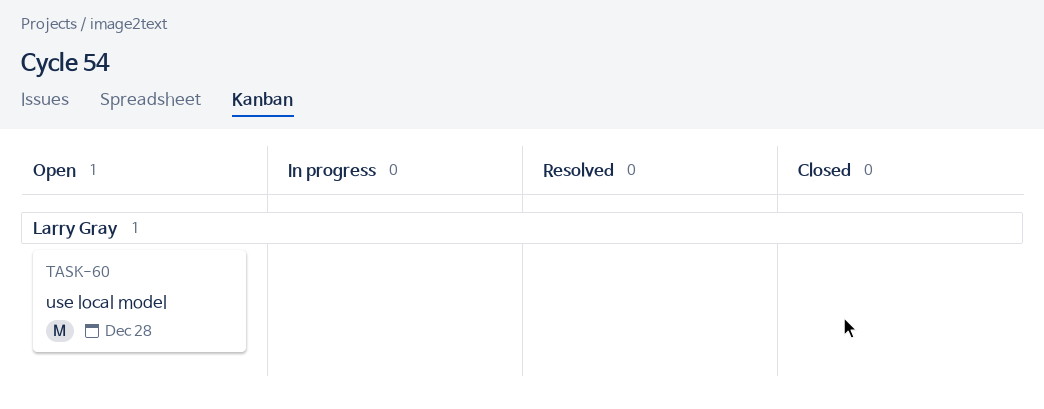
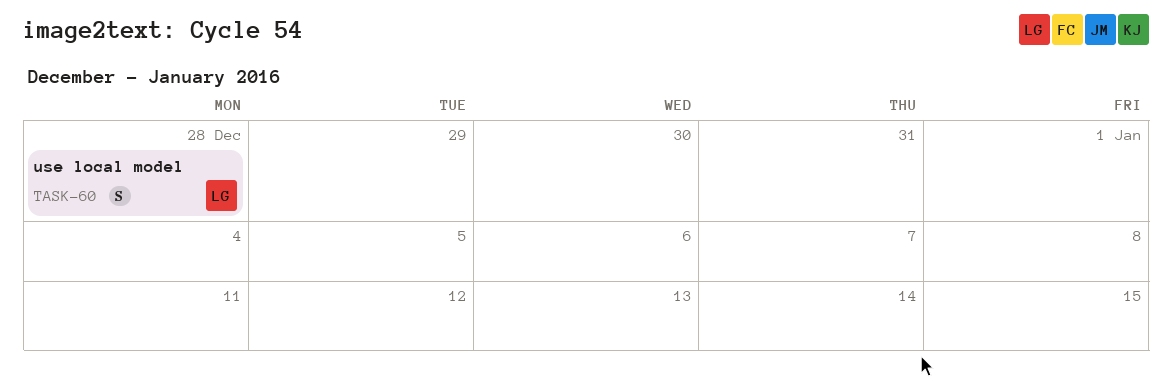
TASK-60, estimate: M -> S

